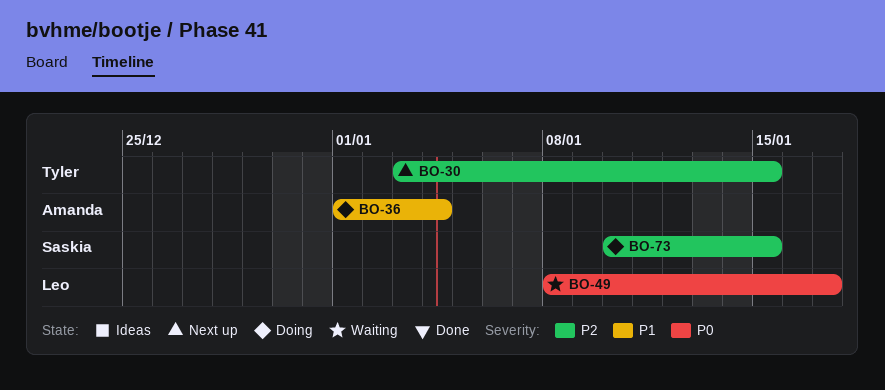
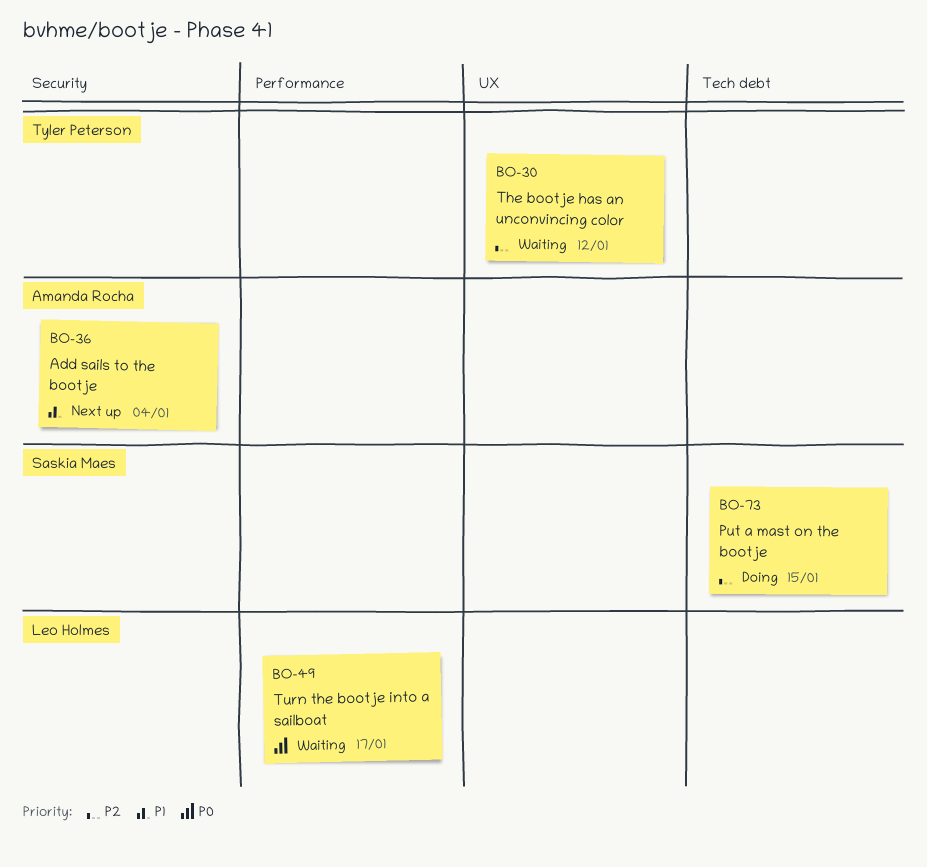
BO-30, status: Next up -> Waiting
BO-30, due: Jan 15 -> Jan 12
BO-36, status: Doing -> Next up

